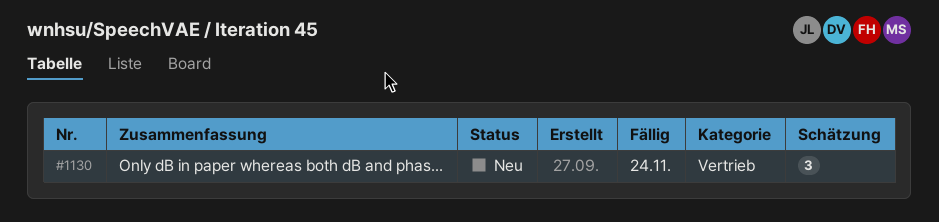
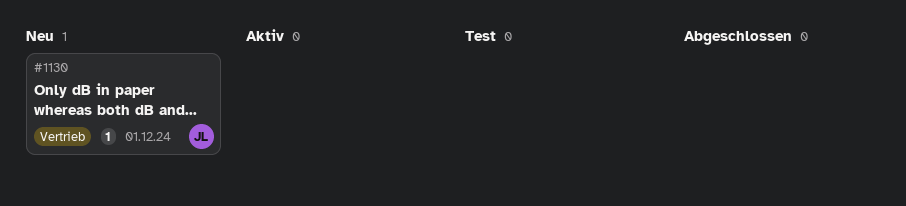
#1130, estimate: 3 -> 1
#1130, due: Nov 24 -> Dec 1

